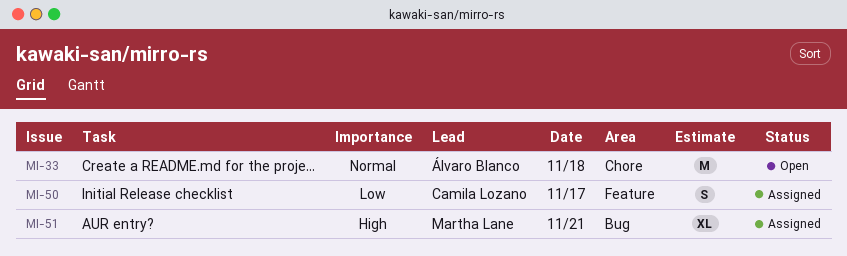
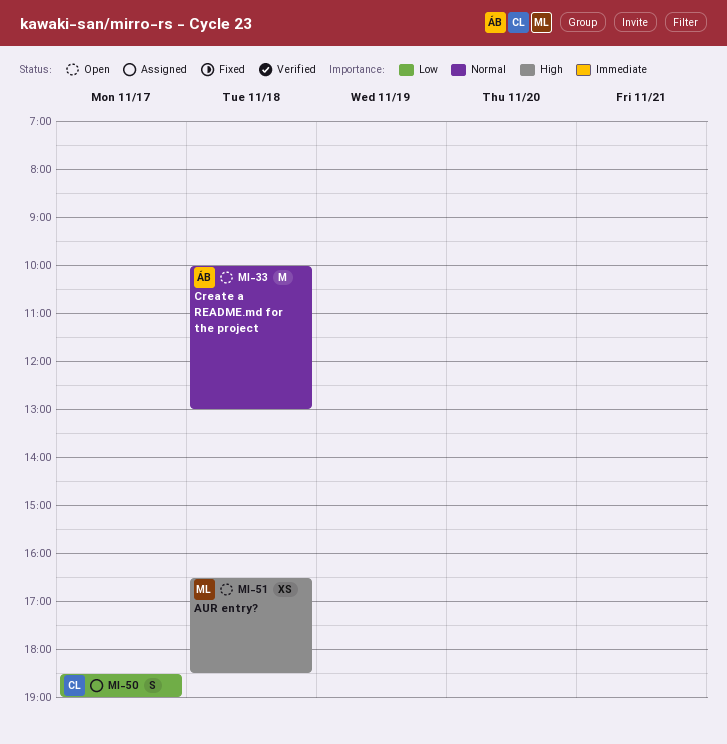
MI-51, status: Assigned -> Open
MI-51, estimate: XL -> XS
MI-51, day: Nov 21 -> Nov 18

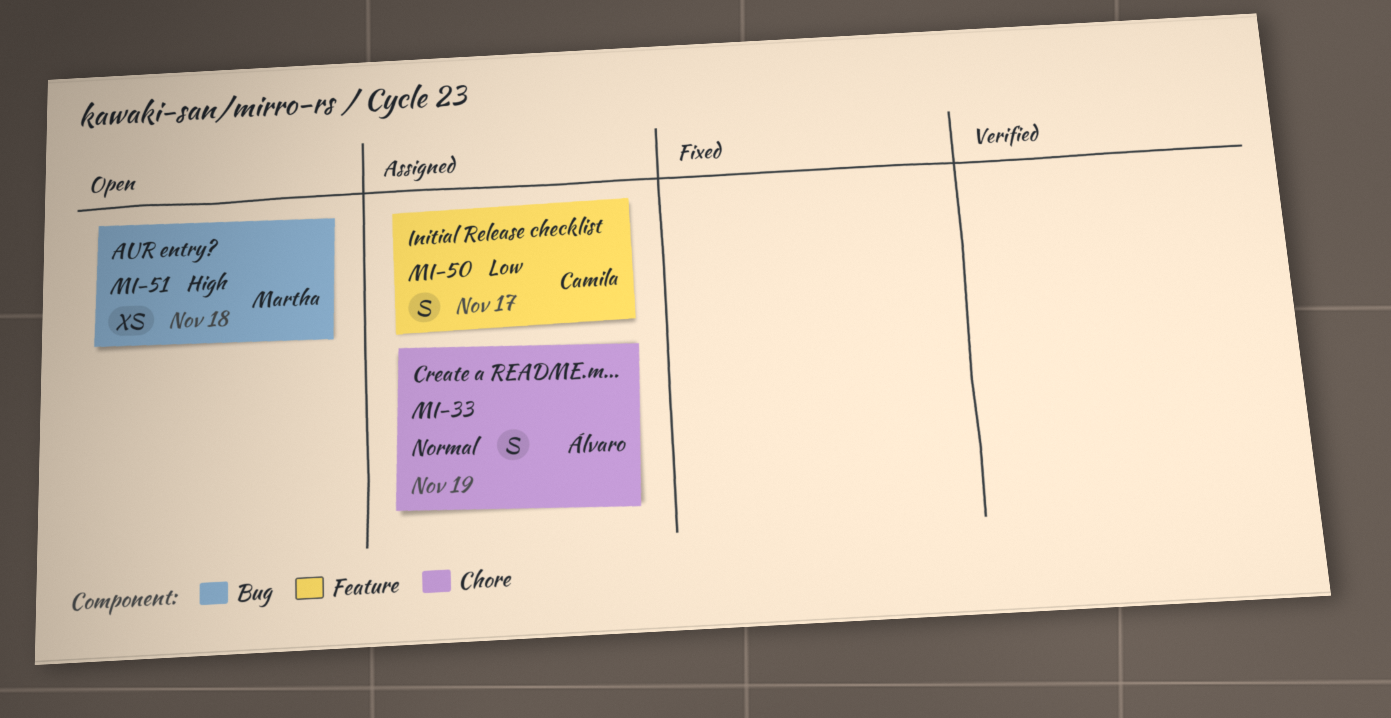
MI-33, status: Open -> Assigned
MI-33, estimate: M -> S
MI-33, day: Nov 18 -> Nov 19

